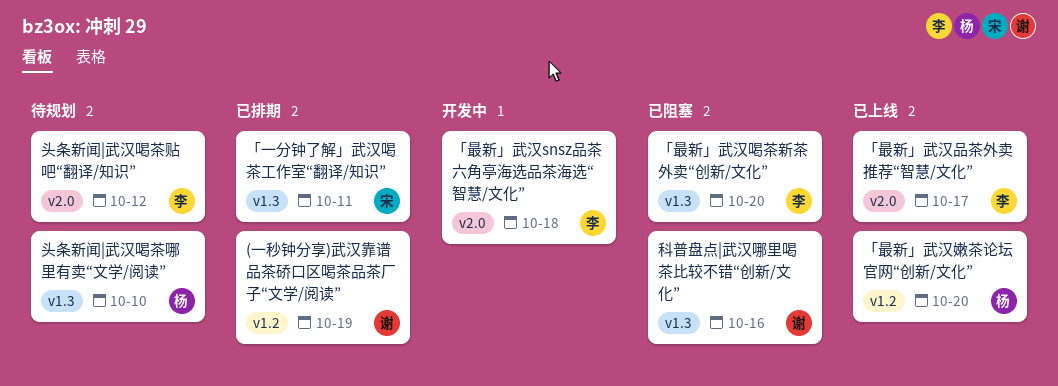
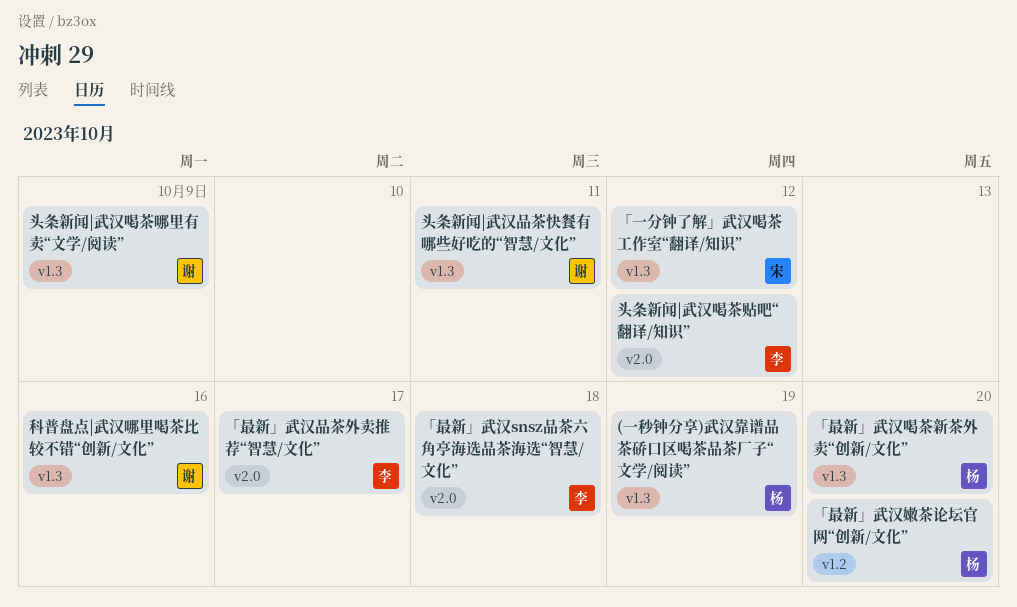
(一秒钟分享)武汉靠谱品茶硚口区喝茶品茶厂子“文学/阅读”, owner: 谢 -> 杨
(一秒钟分享)武汉靠谱品茶硚口区喝茶品茶厂子“文学/阅读”, label: v1.2 -> v1.3
「一分钟了解」武汉喝茶工作室“翻译/知识”, due: Oct 11 -> Oct 12
「最新」武汉喝茶新茶外卖“创新/文化”, owner: 李 -> 杨
头条新闻|武汉品茶快餐有哪些好吃的“智慧/文化”: none -> present
头条新闻|武汉喝茶哪里有卖“文学/阅读”, owner: 杨 -> 谢
头条新闻|武汉喝茶哪里有卖“文学/阅读”, due: Oct 10 -> Oct 9

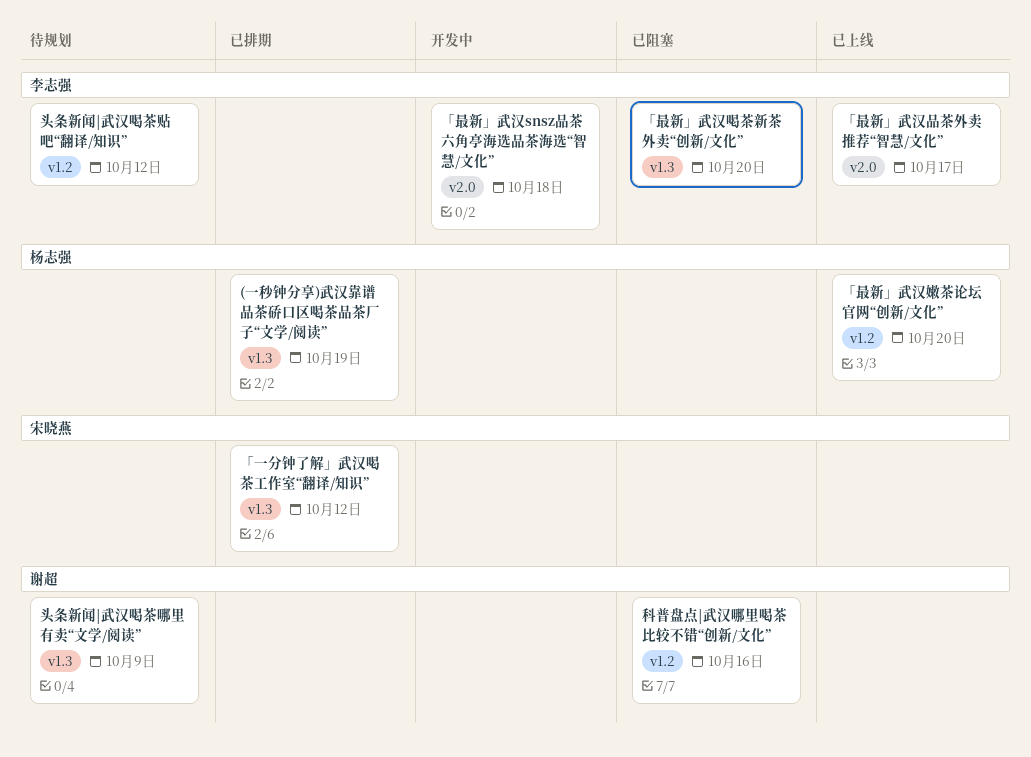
「最新」武汉喝茶新茶外卖“创新/文化”, owner: 杨志强 -> 李志强
头条新闻|武汉品茶快餐有哪些好吃的“智慧/文化”: present -> none
头条新闻|武汉喝茶贴吧“翻译/知识”, label: v2.0 -> v1.2
科普盘点|武汉哪里喝茶比较不错“创新/文化”, label: v1.3 -> v1.2

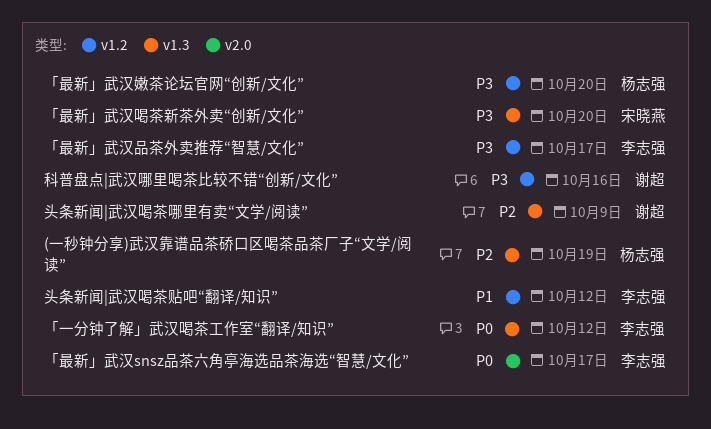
「一分钟了解」武汉喝茶工作室“翻译/知识”, owner: 宋晓燕 -> 李志强
「最新」武汉snsz品茶六角亭海选品茶海选“智慧/文化”, due: Oct 18 -> Oct 17
「最新」武汉品茶外卖推荐“智慧/文化”, label: v2.0 -> v1.2
「最新」武汉喝茶新茶外卖“创新/文化”, owner: 李志强 -> 宋晓燕

